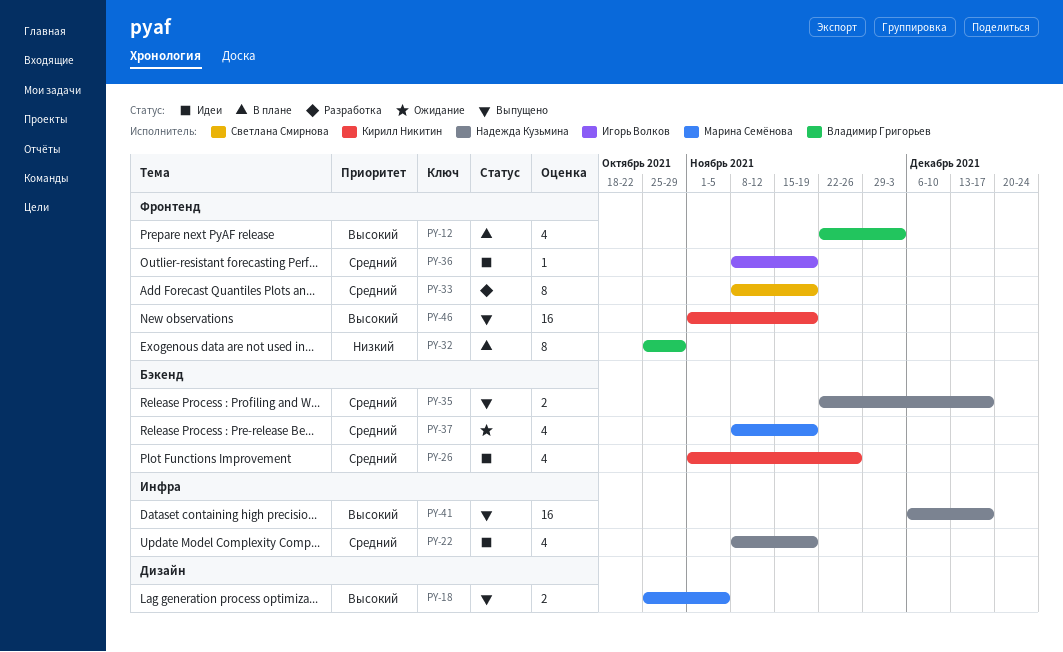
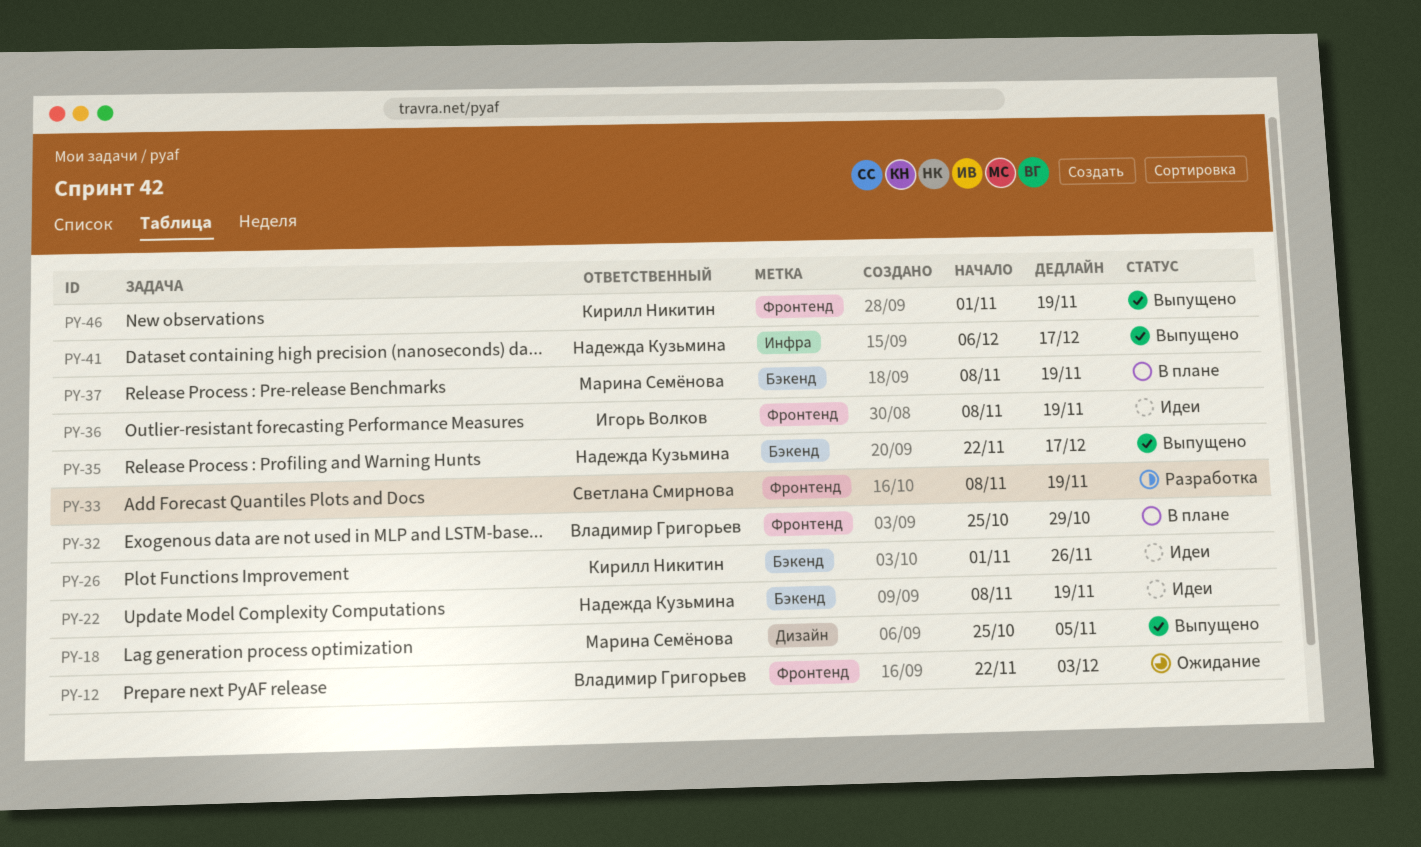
PY-12, status: В плане -> Ожидание
PY-22, label: Инфра -> Бэкенд
PY-37, status: Ожидание -> В плане

